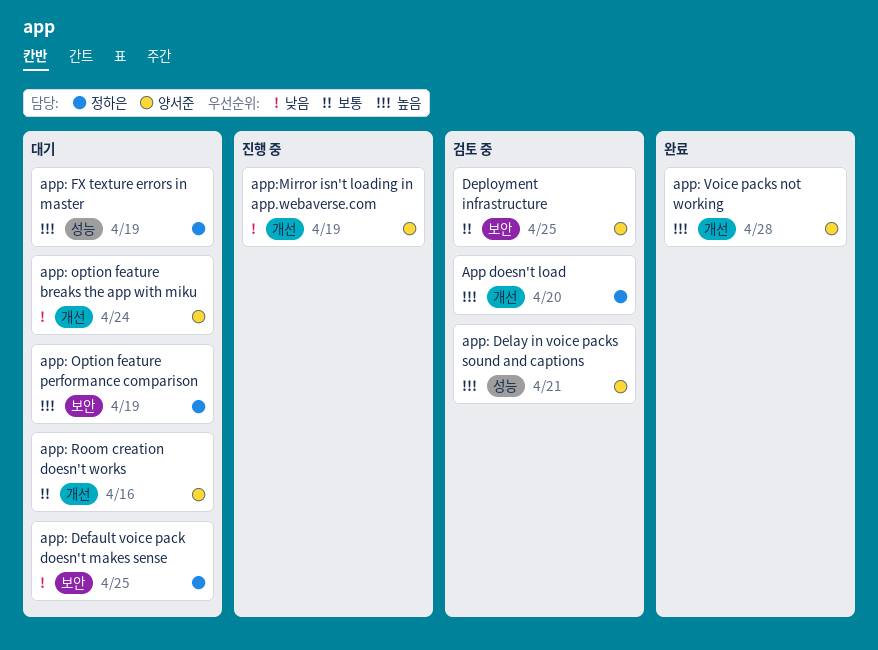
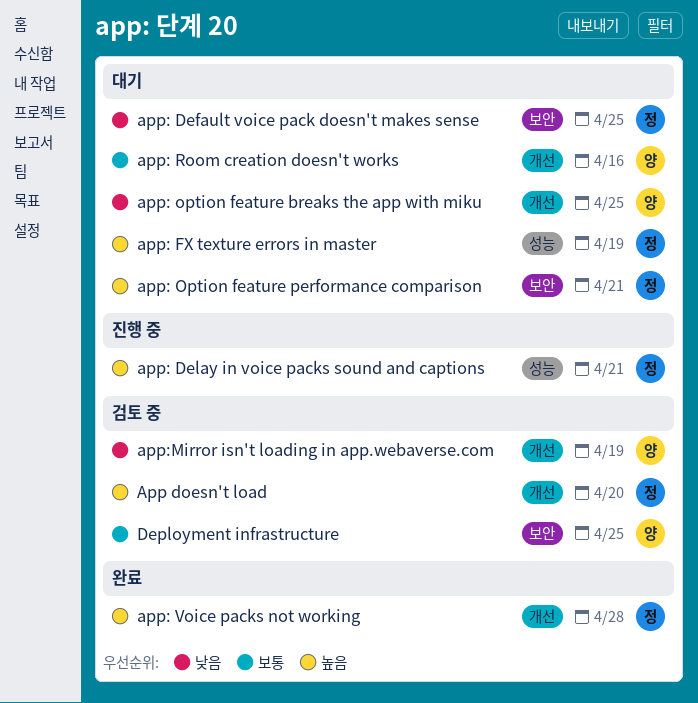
app: Delay in voice packs sound and captions, status: 검토 중 -> 진행 중
app: Delay in voice packs sound and captions, owner: 양서준 -> 정하은
app: option feature breaks the app with miku, due: Apr 24 -> Apr 25
app: Option feature performance comparison, due: Apr 19 -> Apr 21
app: Voice packs not working, owner: 양서준 -> 정하은
app:Mirror isn't loading in app.webaverse.com, status: 진행 중 -> 검토 중

